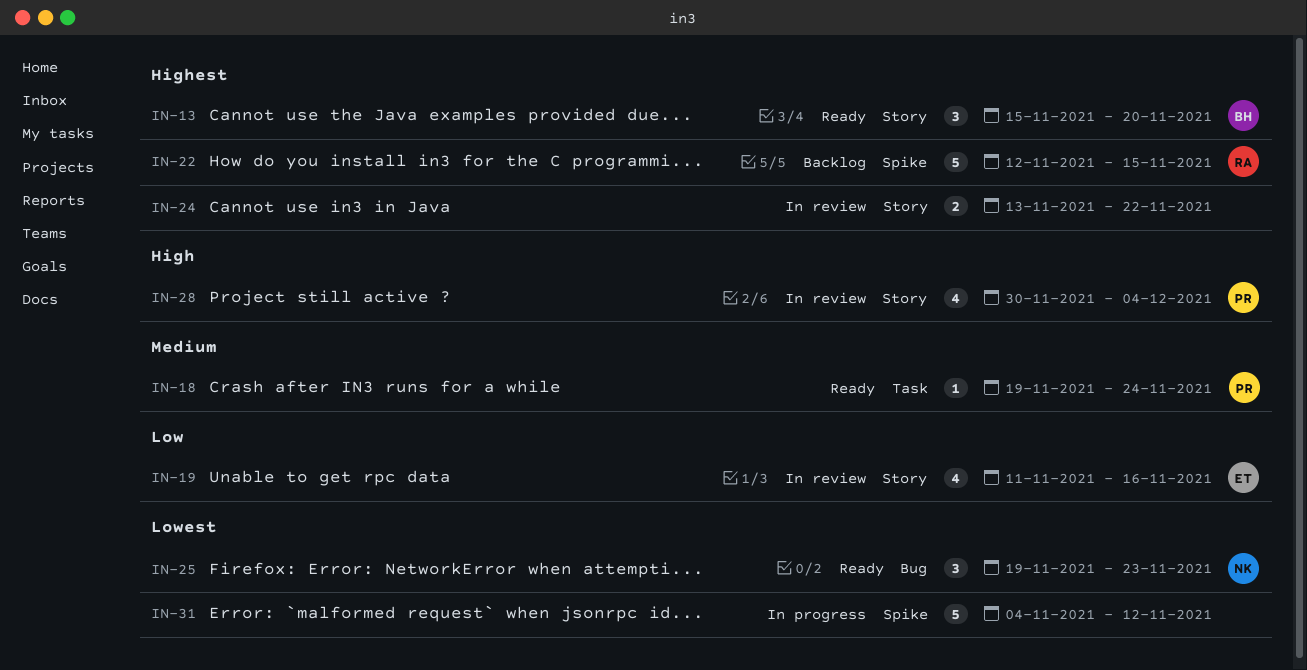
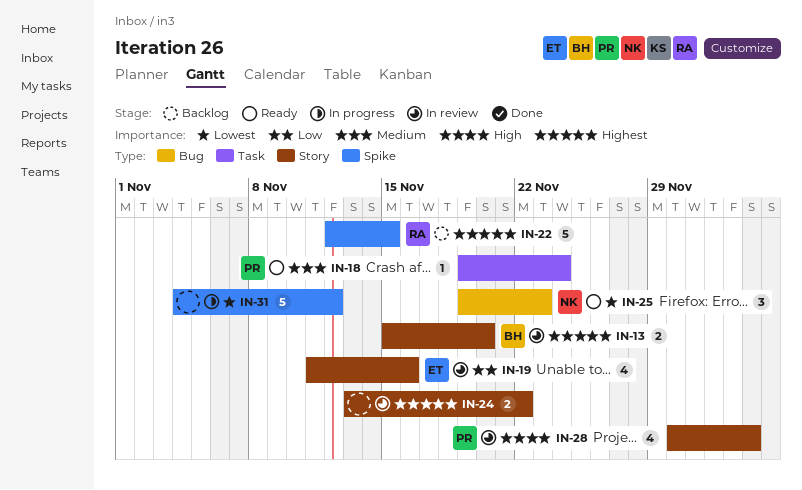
IN-13, status: Ready -> In review
IN-13, estimate: 3 -> 2

